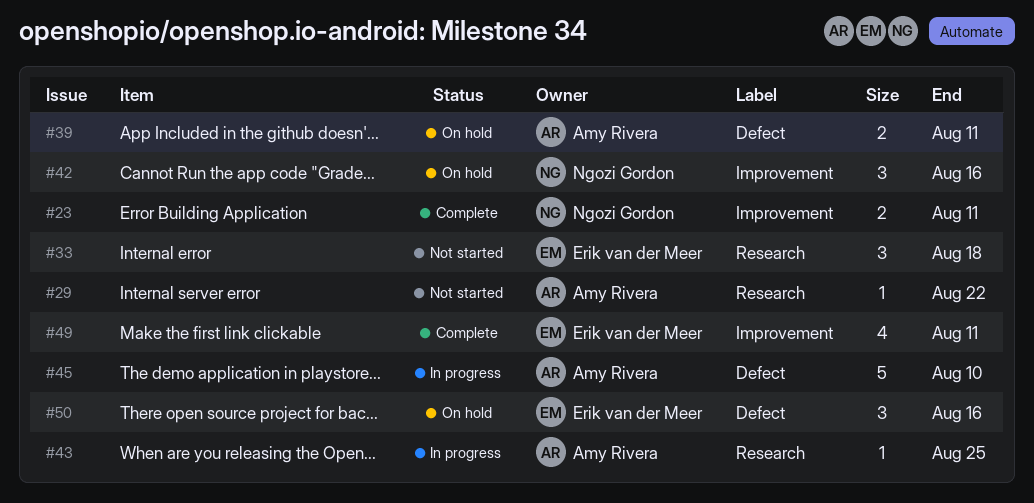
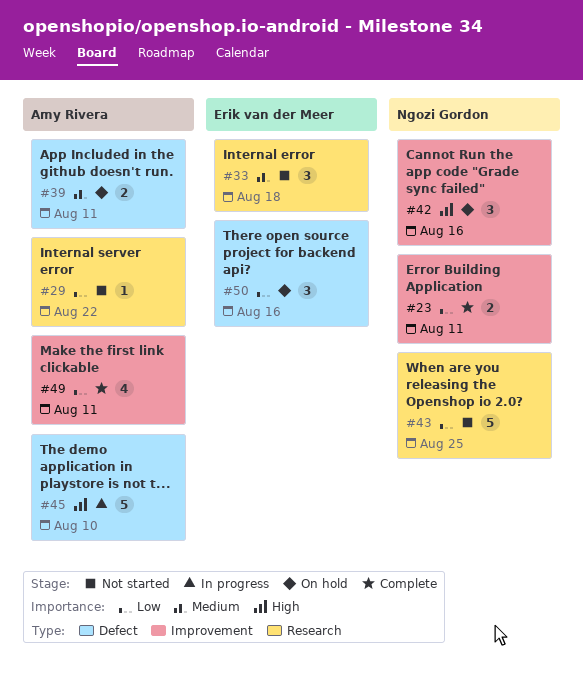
#43, status: In progress -> Not started
#43, owner: Amy Rivera -> Ngozi Gordon
#43, estimate: 1 -> 5
#49, owner: Erik van der Meer -> Amy Rivera

